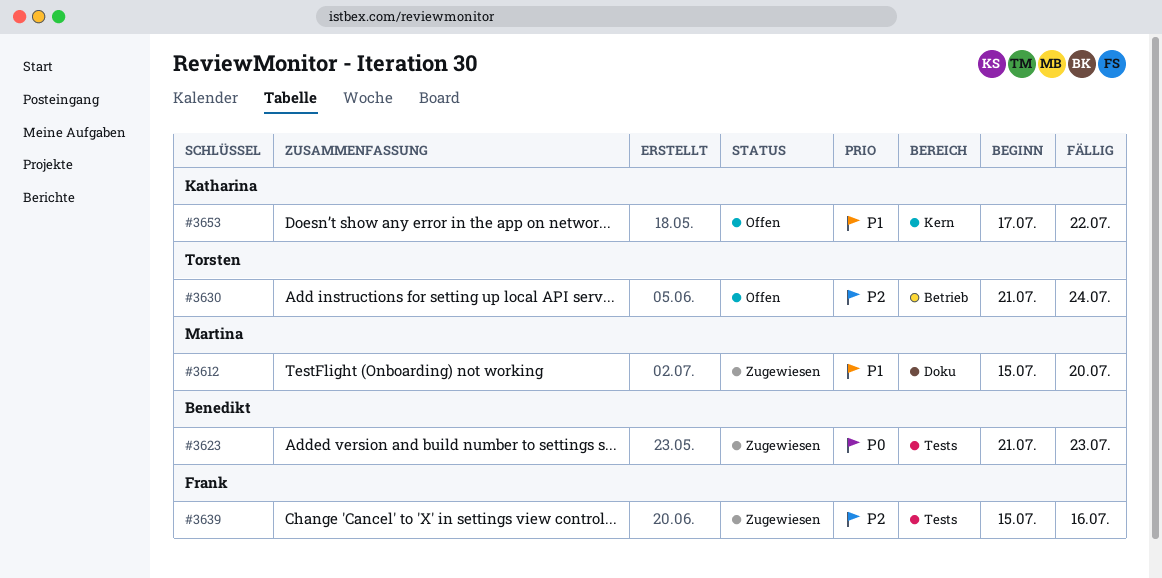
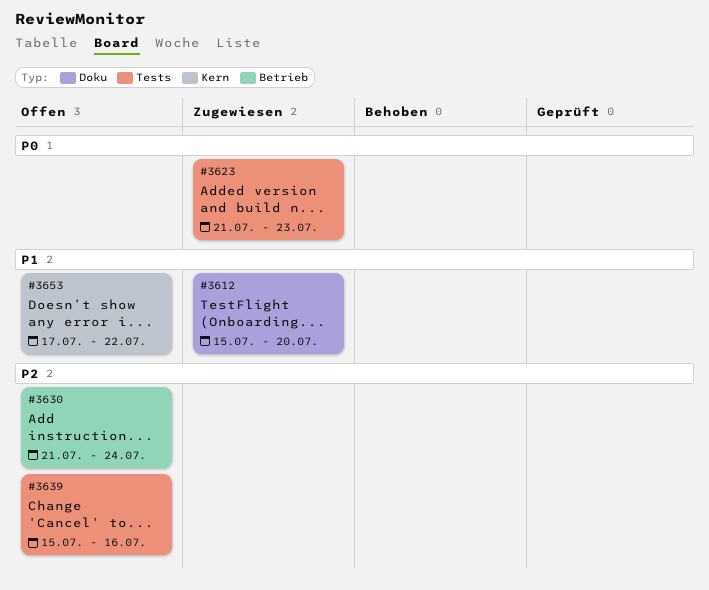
#3639, status: Zugewiesen -> Offen

